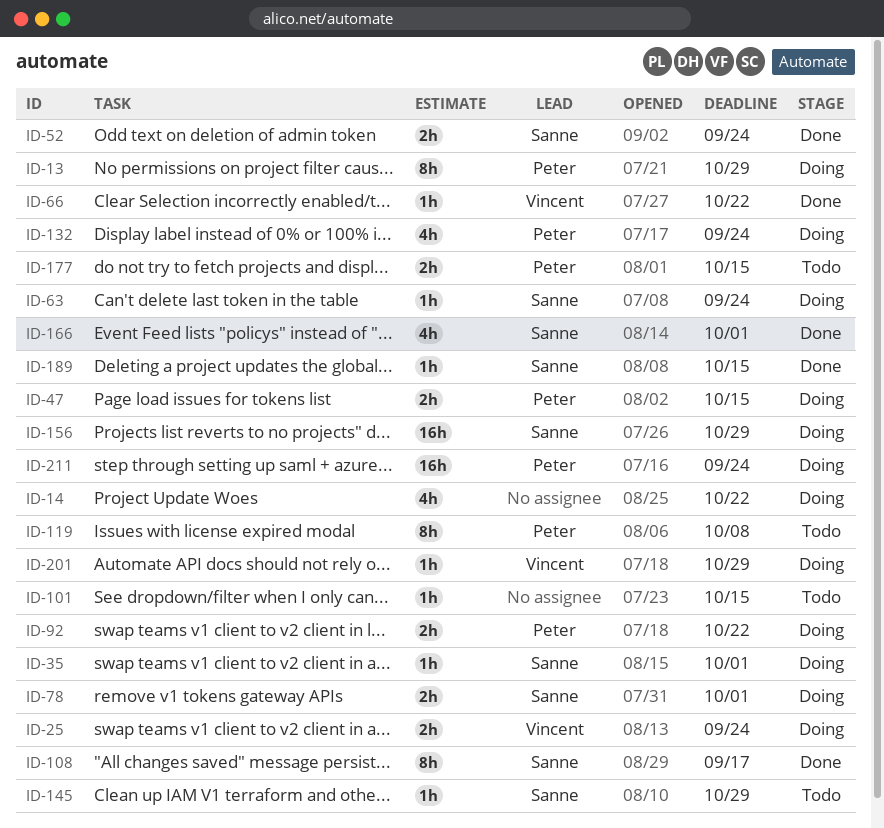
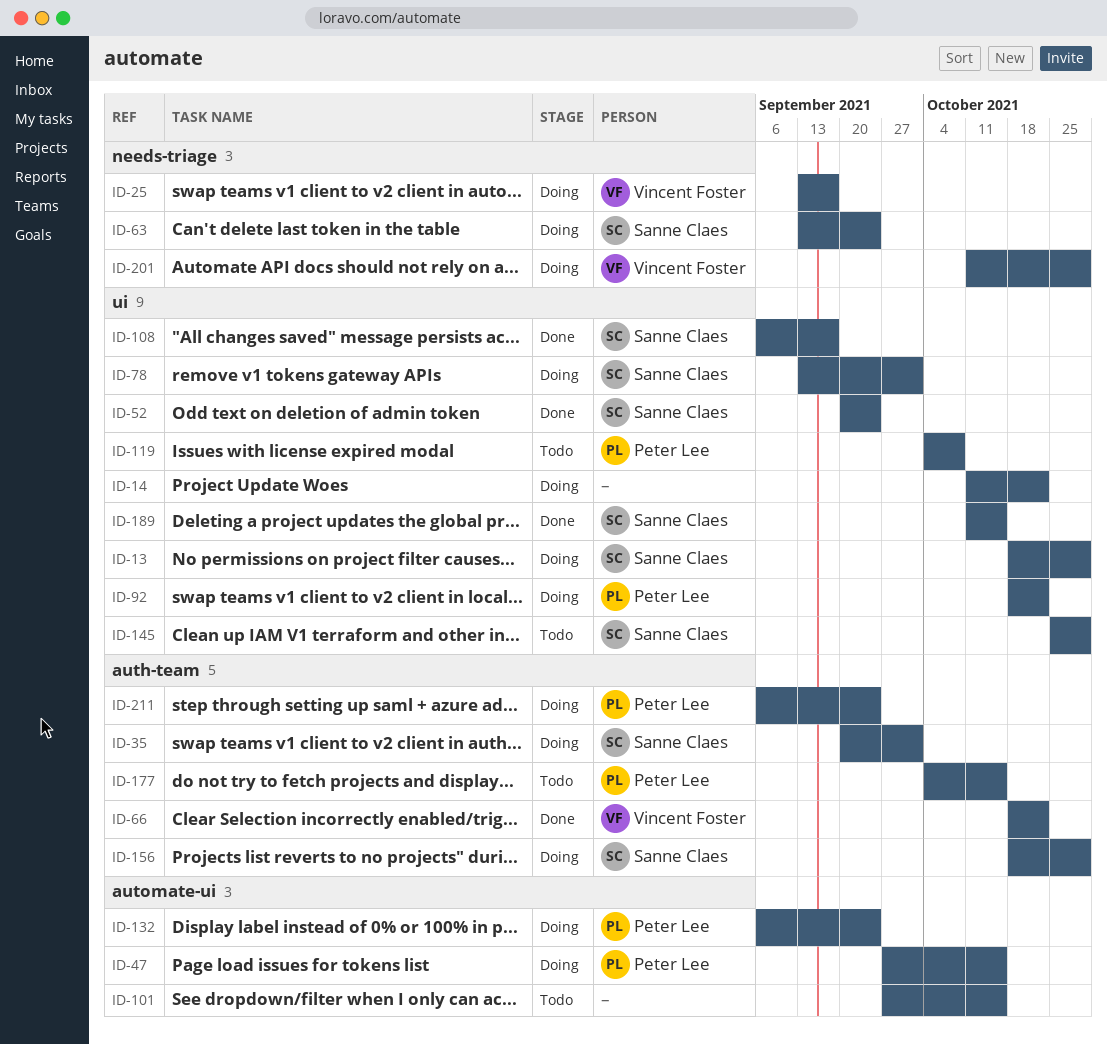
ID-13, owner: Peter Lee -> Sanne Claes
ID-25, due: Sep 24 -> Sep 17
ID-166: present -> none

